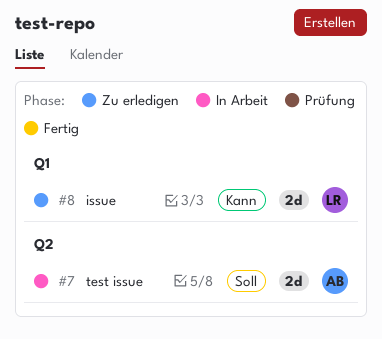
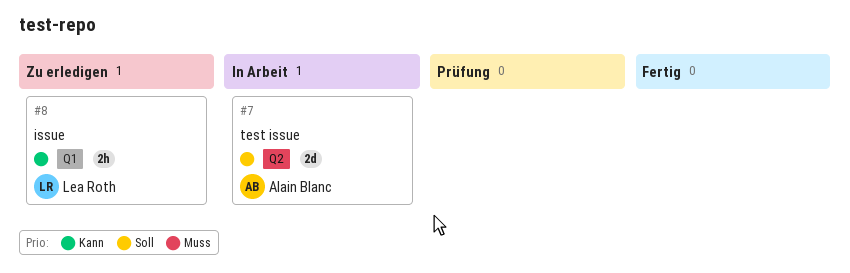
#8, estimate: 2d -> 2h

